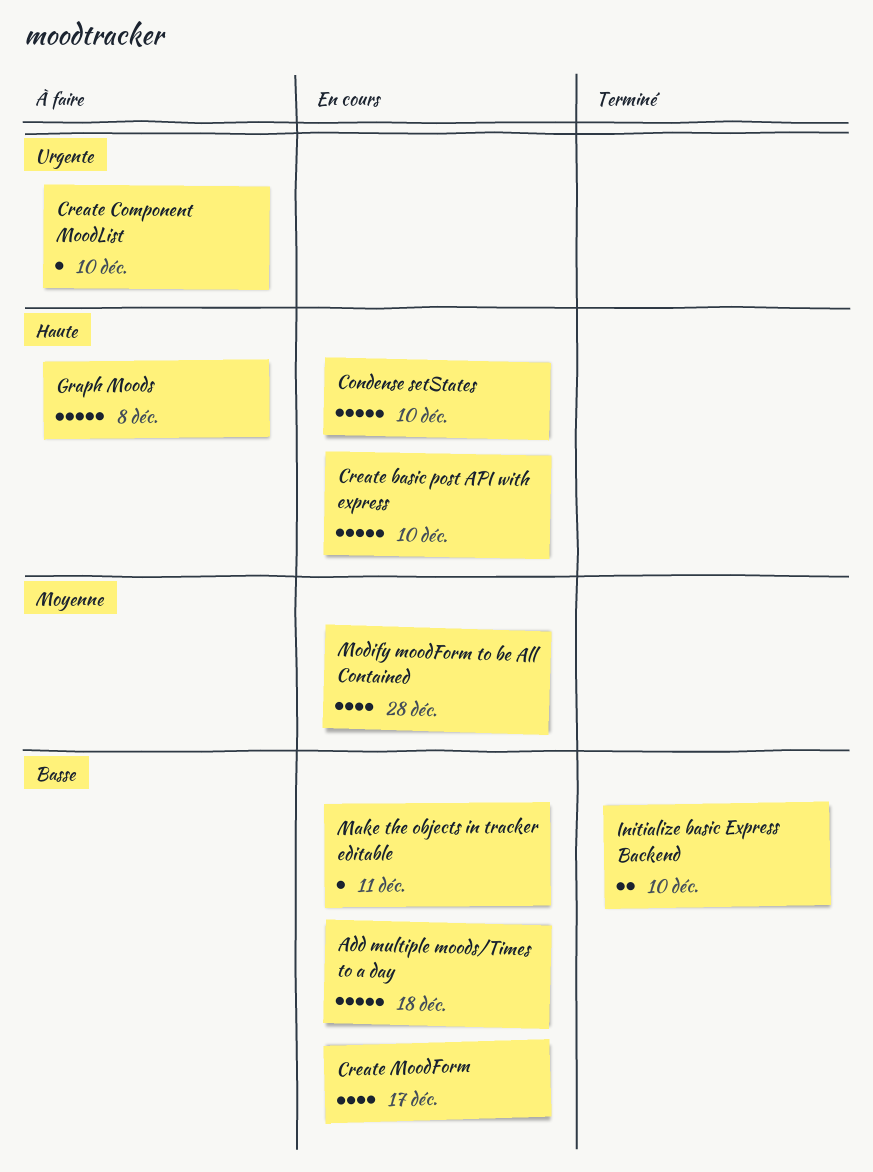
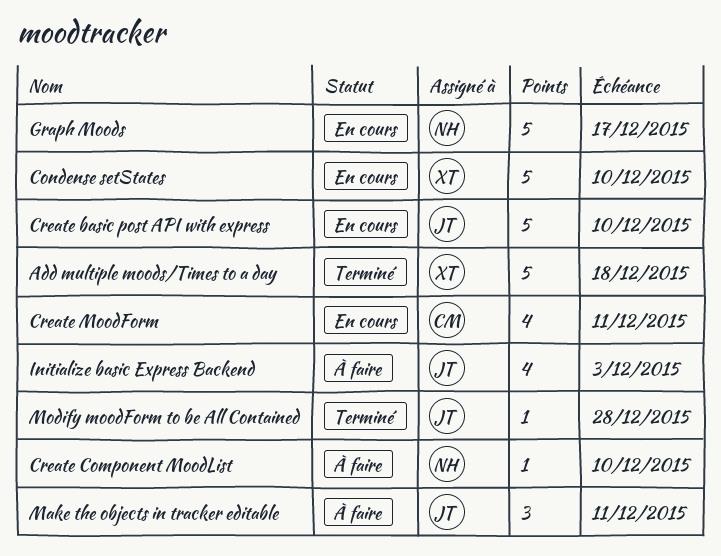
Add multiple moods/Times to a day, status: En cours -> Terminé
Create MoodForm, due: Dec 17 -> Dec 11
Graph Moods, status: À faire -> En cours
Graph Moods, due: Dec 8 -> Dec 17
Initialize basic Express Backend, status: Terminé -> À faire
Initialize basic Express Backend, estimate: 2 -> 4
Initialize basic Express Backend, due: Dec 10 -> Dec 3
Make the objects in tracker editable, status: En cours -> À faire
Make the objects in tracker editable, estimate: 1 -> 3
Modify moodForm to be All Contained, status: En cours -> Terminé
Modify moodForm to be All Contained, estimate: 4 -> 1

